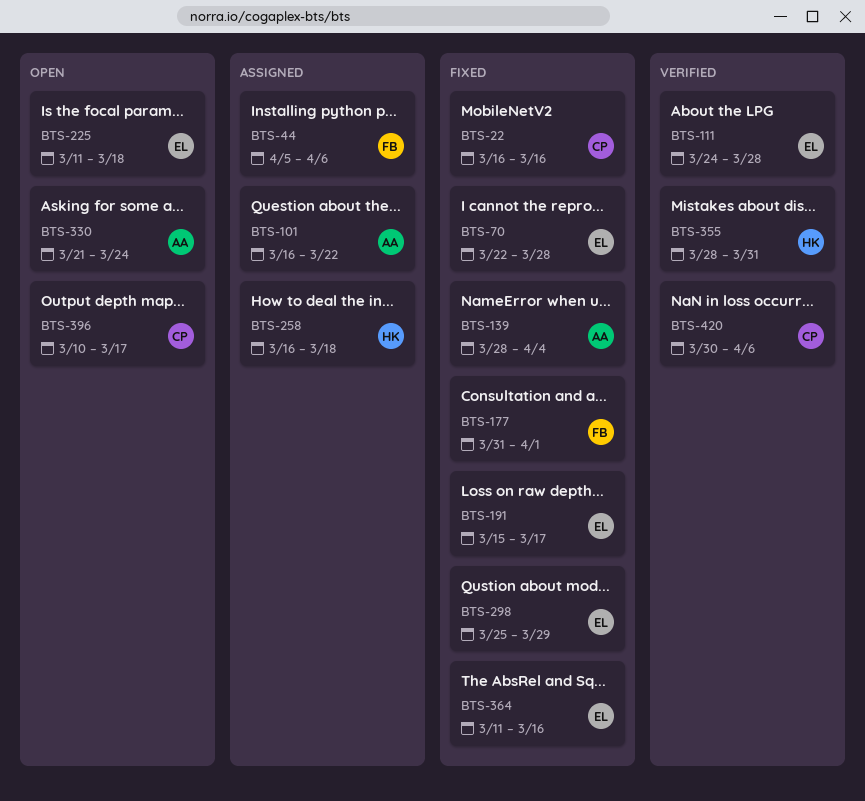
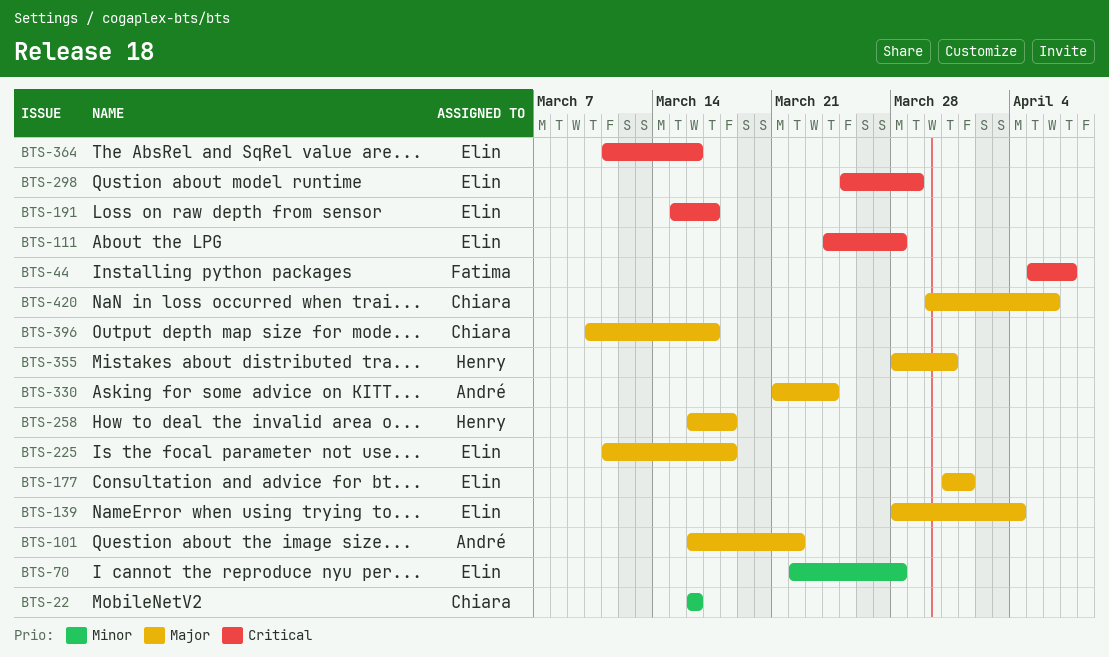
BTS-44, due: Apr 6 -> Apr 7
BTS-139, owner: André -> Elin
BTS-177, owner: Fatima -> Elin

